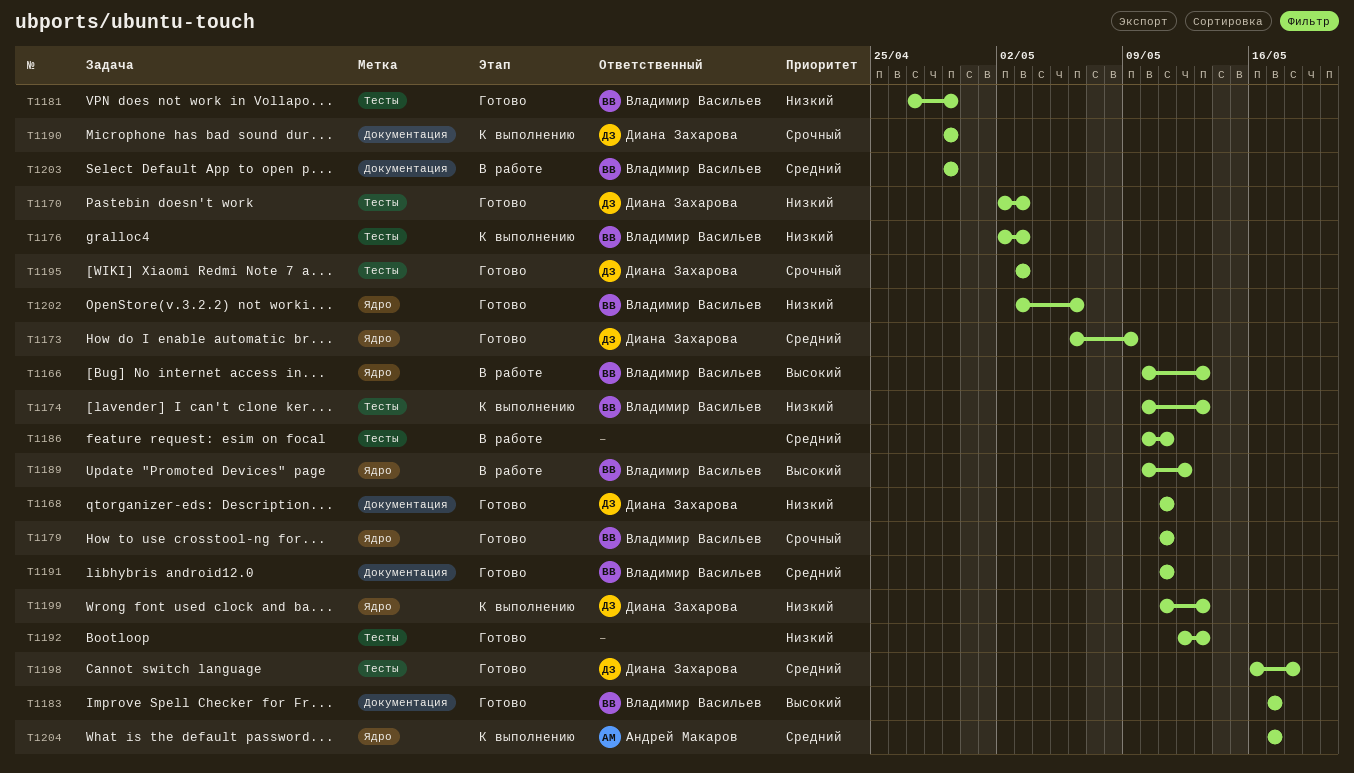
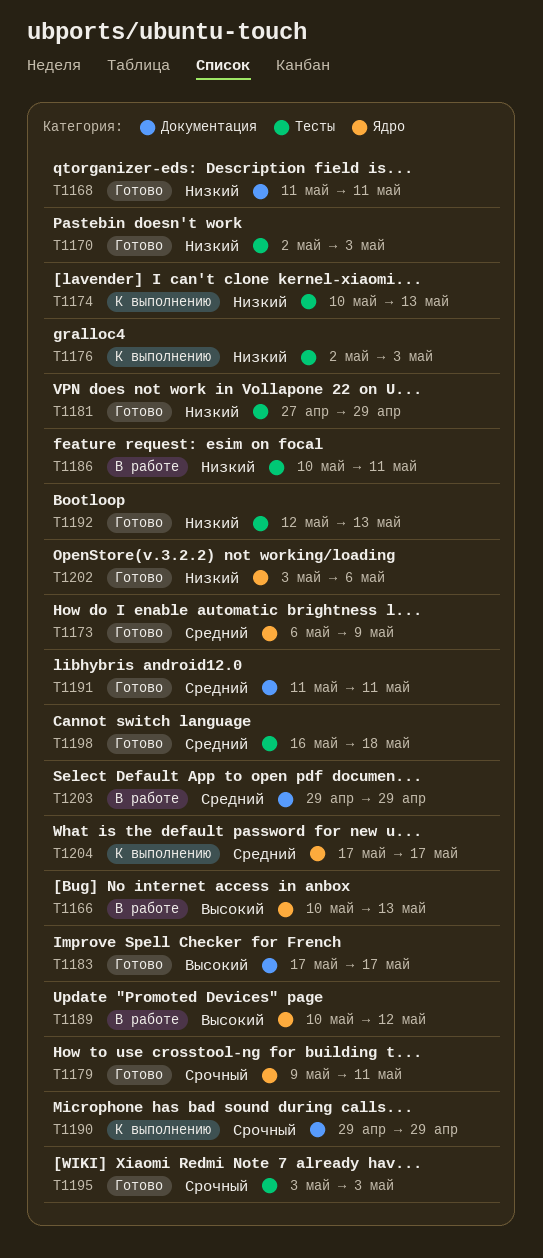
T1179, start: May 11 -> May 9
T1186, priority: Средний -> Низкий
T1199: present -> none

